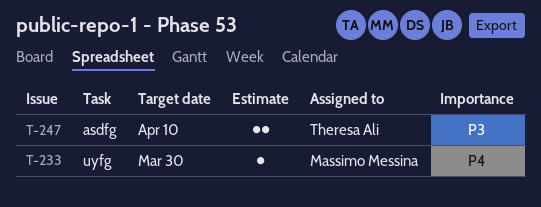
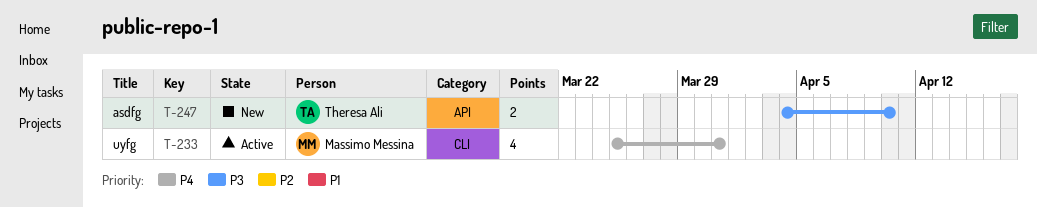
T-233, estimate: 1 -> 4
T-233, due: Mar 30 -> Mar 31

